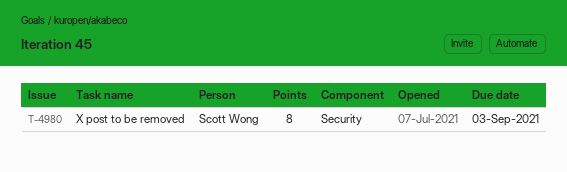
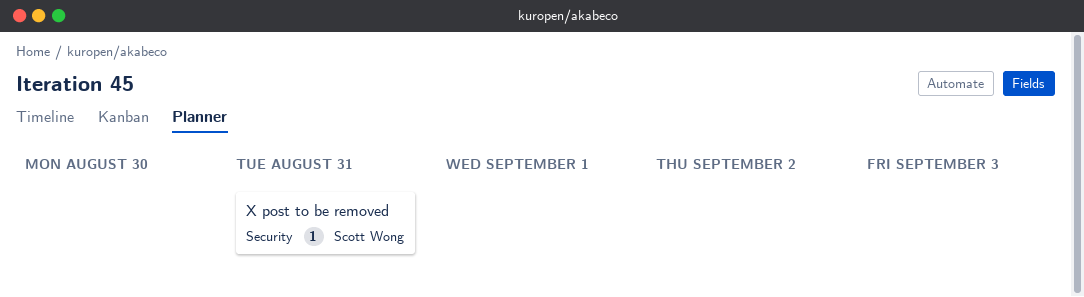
X post to be removed, estimate: 8 -> 1
X post to be removed, due: Sep 3 -> Aug 31

